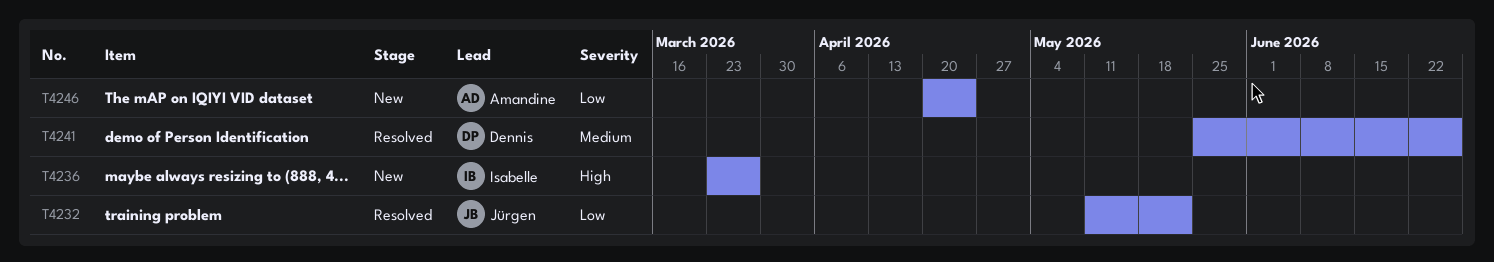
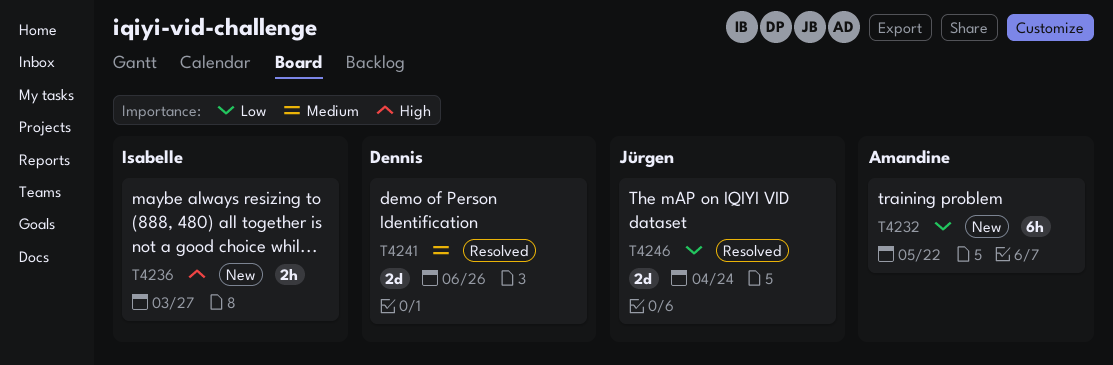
T4232, status: Resolved -> New
T4232, owner: Jürgen -> Amandine
T4246, status: New -> Resolved
T4246, owner: Amandine -> Jürgen

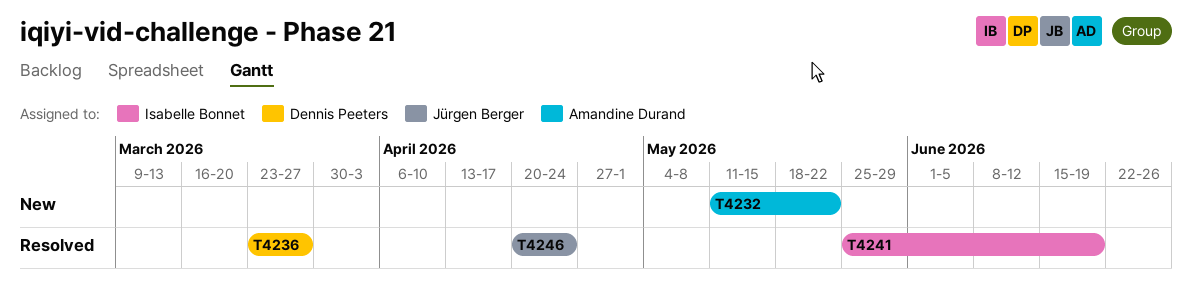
T4236, status: New -> Resolved
T4236, owner: Isabelle Bonnet -> Dennis Peeters
T4241, owner: Dennis Peeters -> Isabelle Bonnet
T4241, due: Jun 26 -> Jun 19

